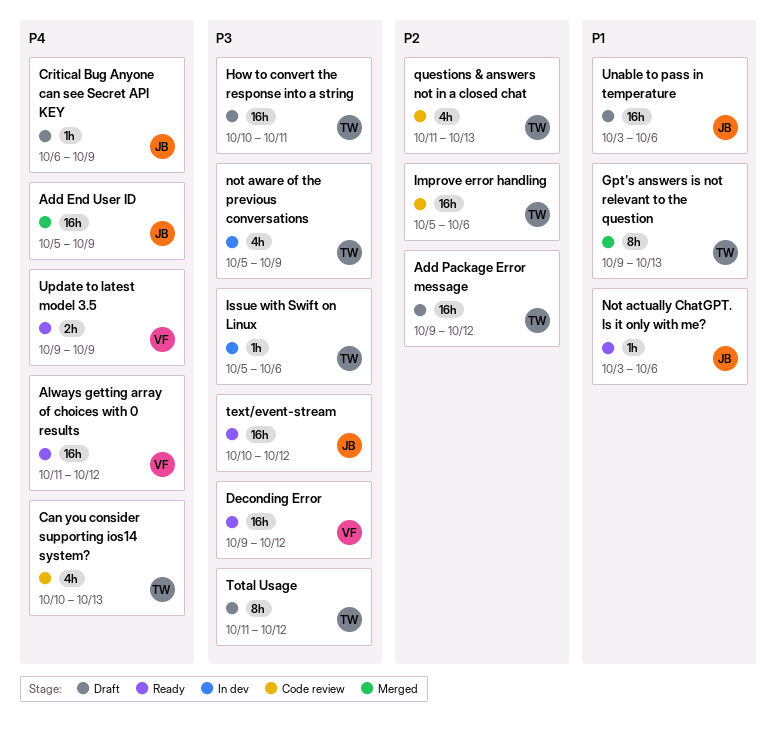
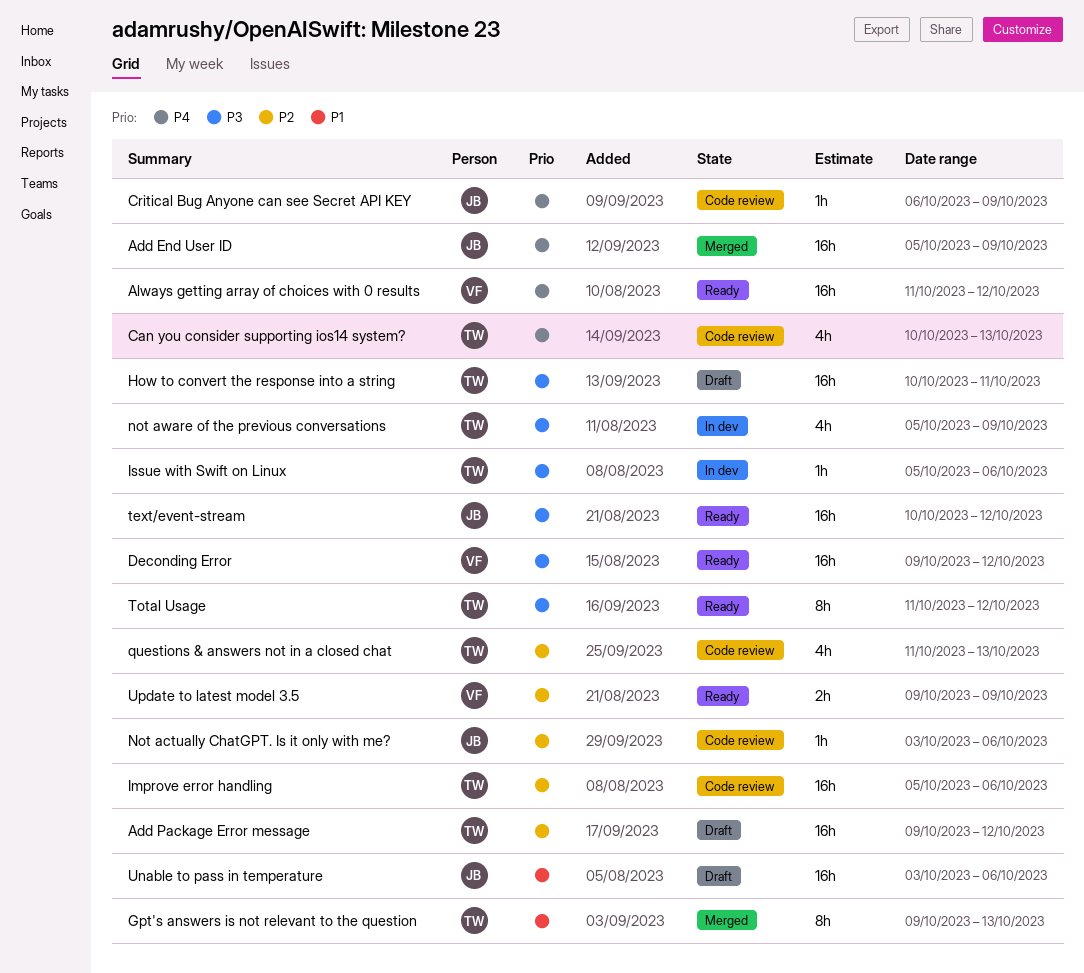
Critical Bug Anyone can see Secret API KEY, status: Draft -> Code review
Not actually ChatGPT. Is it only with me?, status: Ready -> Code review
Not actually ChatGPT. Is it only with me?, priority: P1 -> P2
Total Usage, status: Draft -> Ready
Update to latest model 3.5, priority: P4 -> P2

